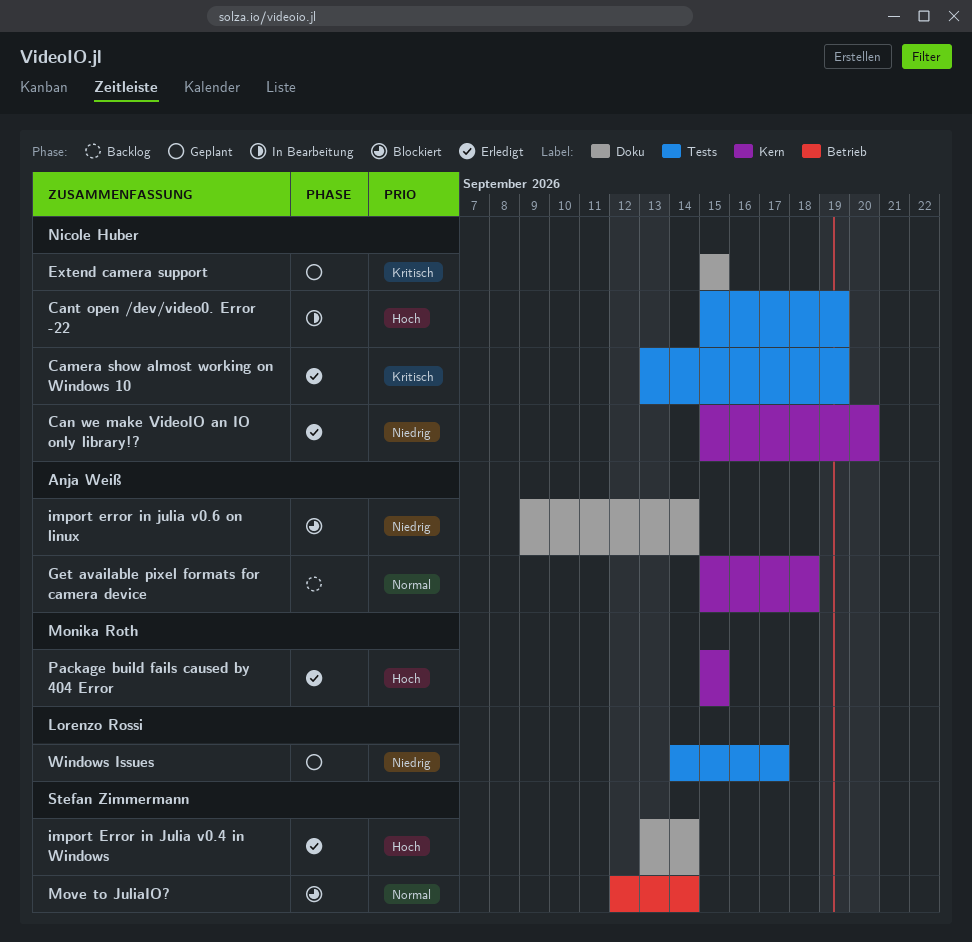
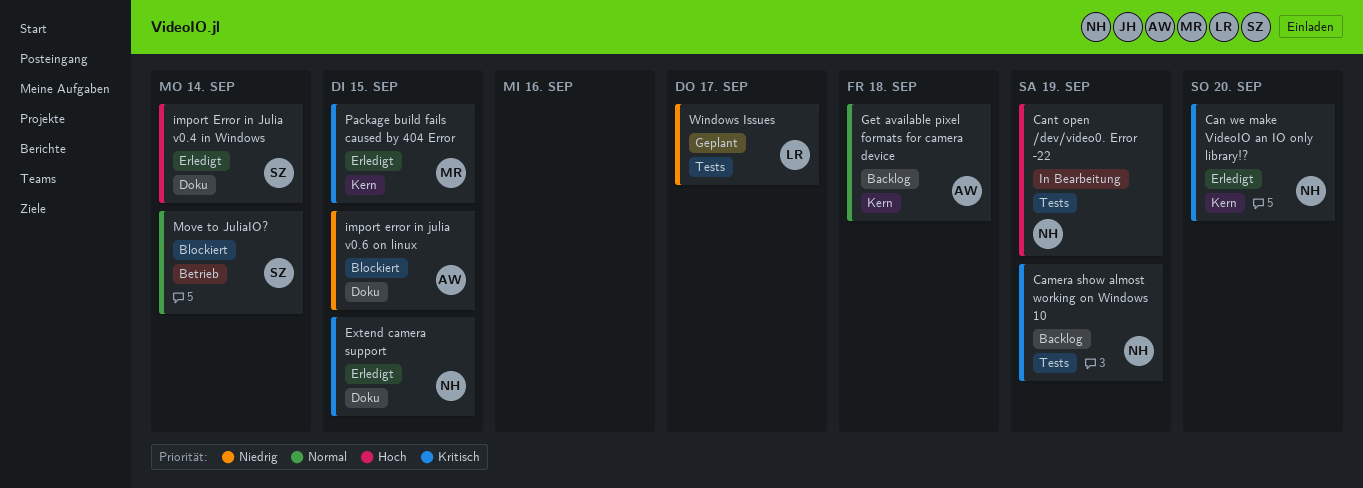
Camera show almost working on Windows 10, status: Erledigt -> Backlog
Can we make VideoIO an IO only library!?, priority: Niedrig -> Kritisch
Extend camera support, status: Geplant -> Erledigt
import error in julia v0.6 on linux, due: Sep 14 -> Sep 15
Package build fails caused by 404 Error, priority: Hoch -> Kritisch

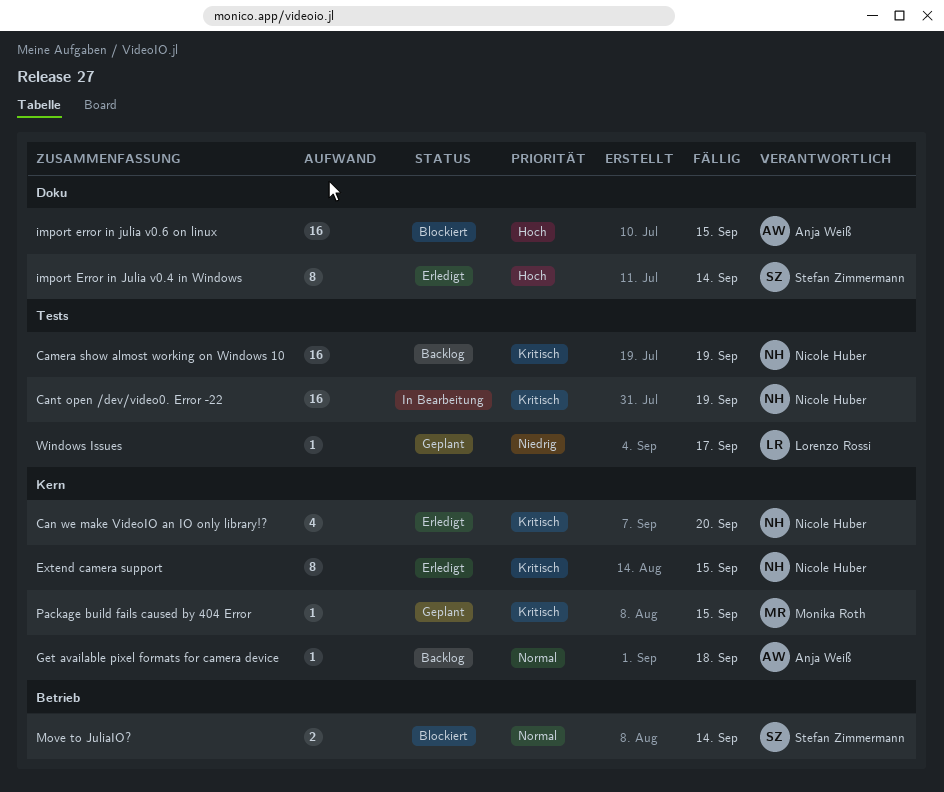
Cant open /dev/video0. Error -22, priority: Hoch -> Kritisch
Extend camera support, label: Doku -> Kern
import error in julia v0.6 on linux, priority: Niedrig -> Hoch
Package build fails caused by 404 Error, status: Erledigt -> Geplant

